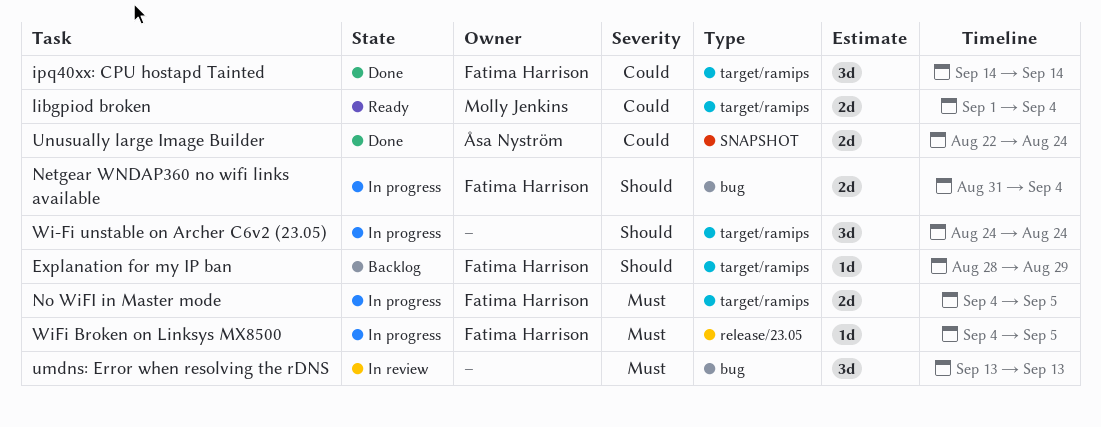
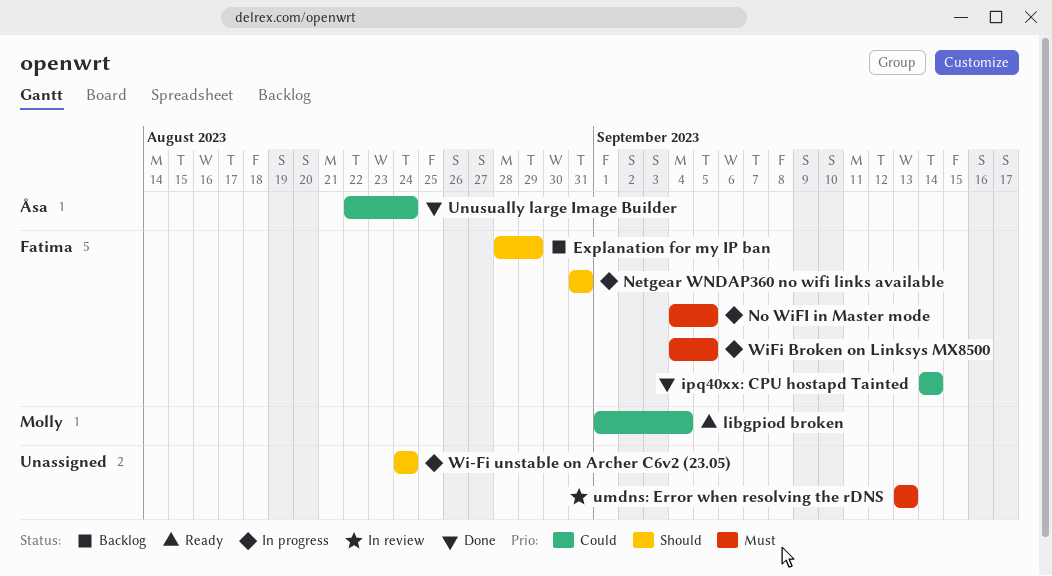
Netgear WNDAP360 no wifi links available, due: Sep 4 -> Aug 31

